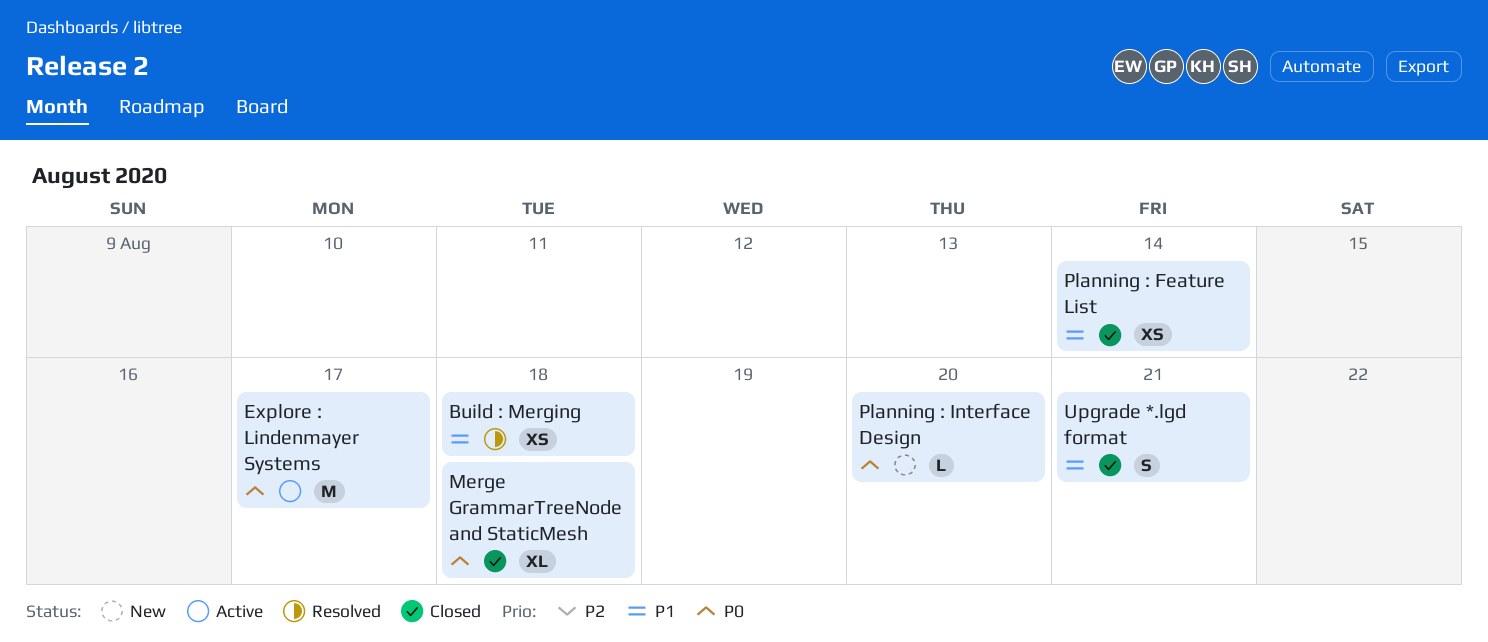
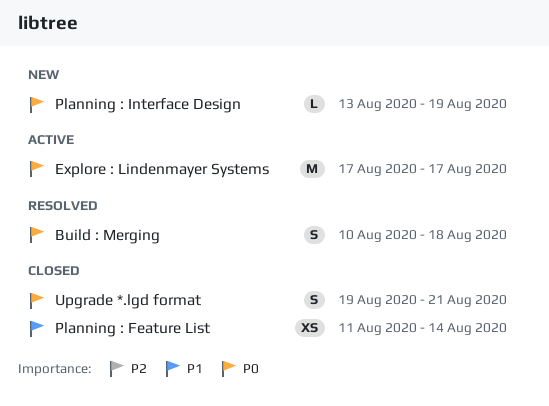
Build : Merging, priority: P1 -> P0
Build : Merging, estimate: XS -> S
Merge GrammarTreeNode and StaticMesh: present -> none
Planning : Interface Design, due: Aug 20 -> Aug 19
Upgrade *.lgd format, priority: P1 -> P0

